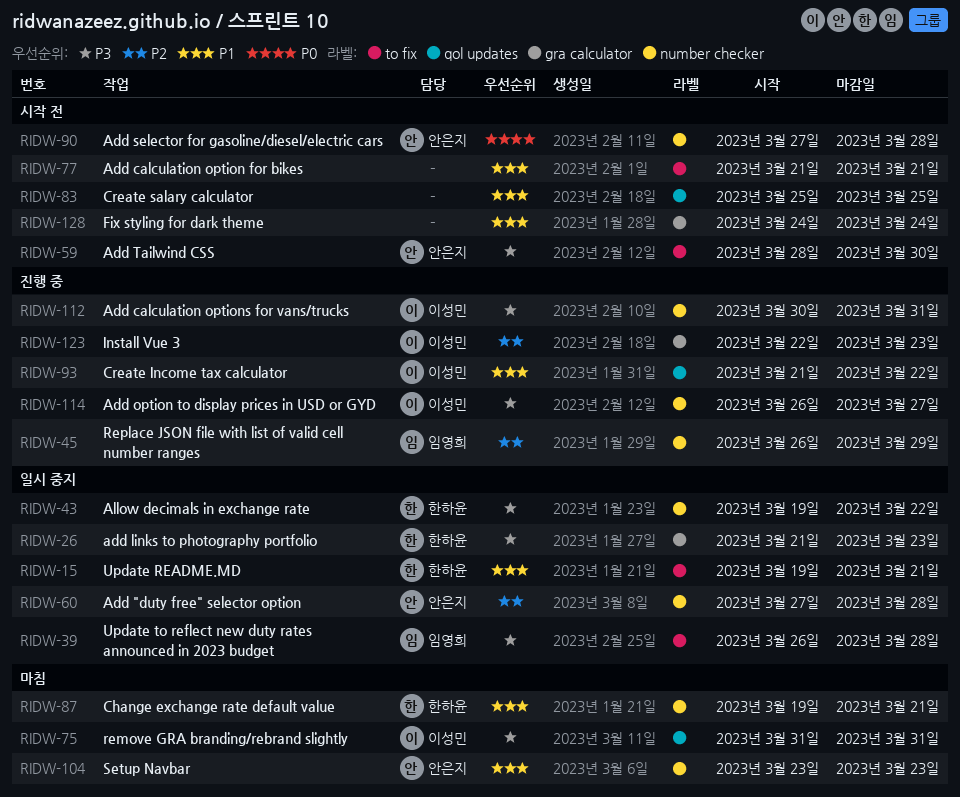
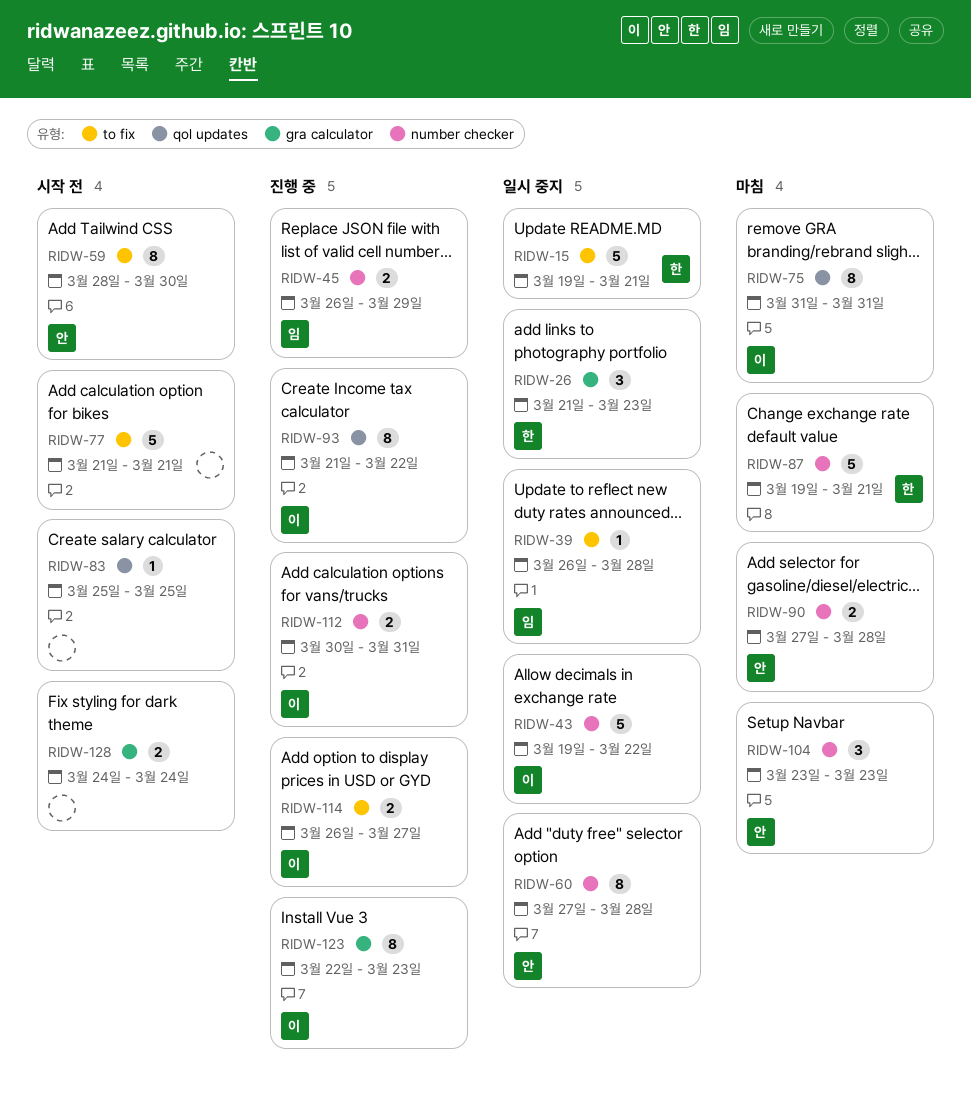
RIDW-43, owner: 한하윤 -> 이성민
RIDW-90, status: 시작 전 -> 마침
RIDW-114, label: number checker -> to fix

